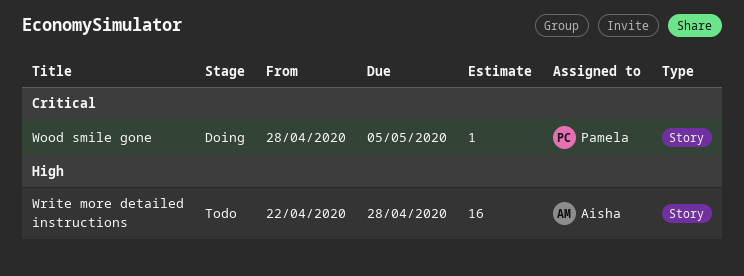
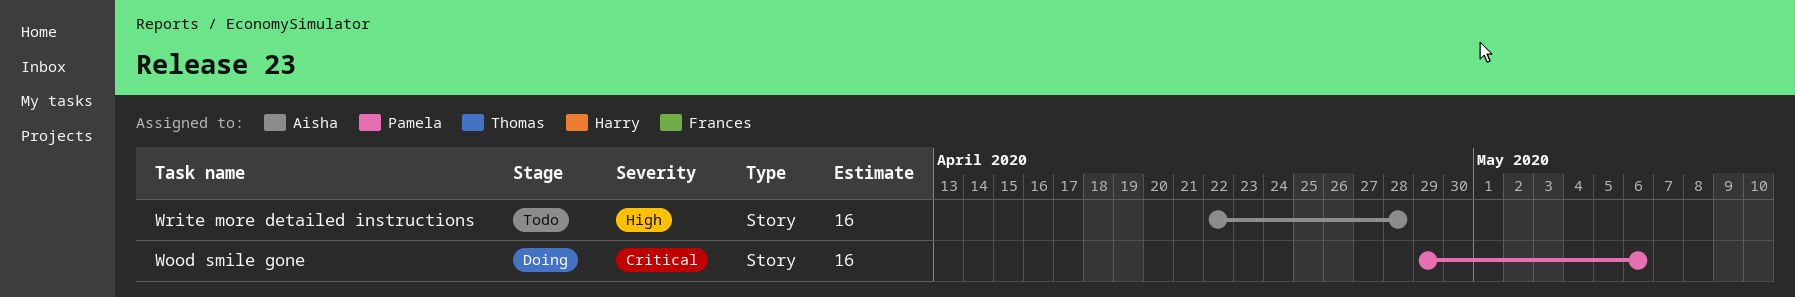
Wood smile gone, estimate: 1 -> 16
Wood smile gone, start: Apr 28 -> Apr 29
Wood smile gone, due: May 5 -> May 6

